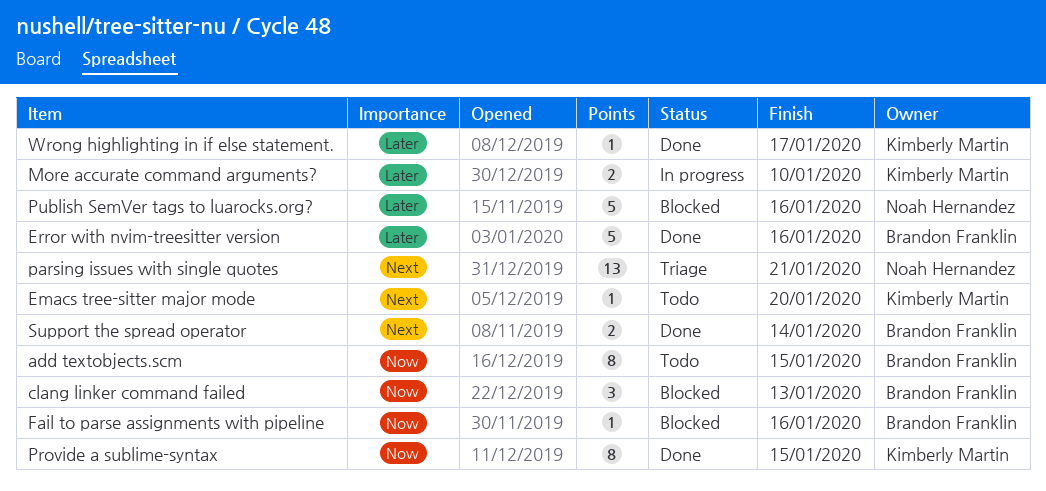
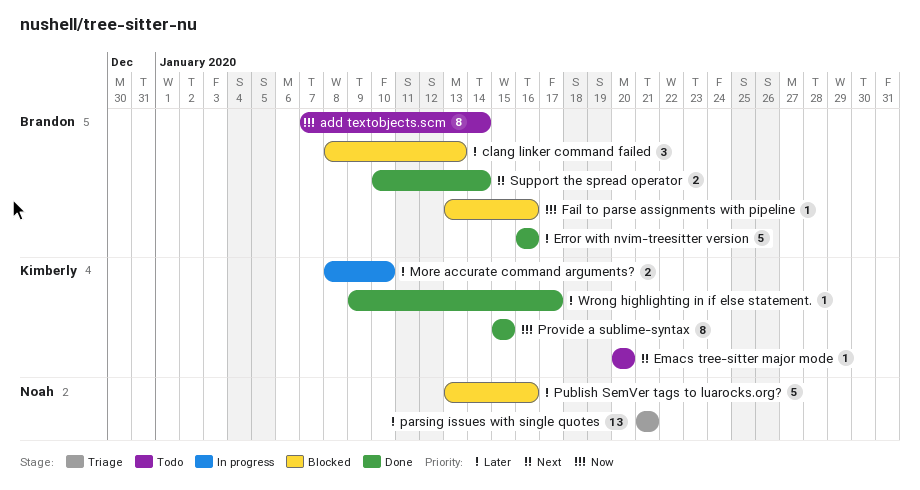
add textobjects.scm, due: Jan 15 -> Jan 14
clang linker command failed, priority: Now -> Later
parsing issues with single quotes, priority: Next -> Later

